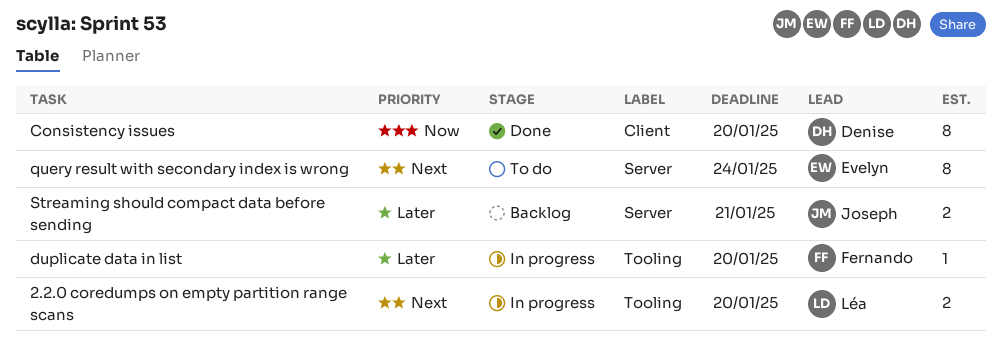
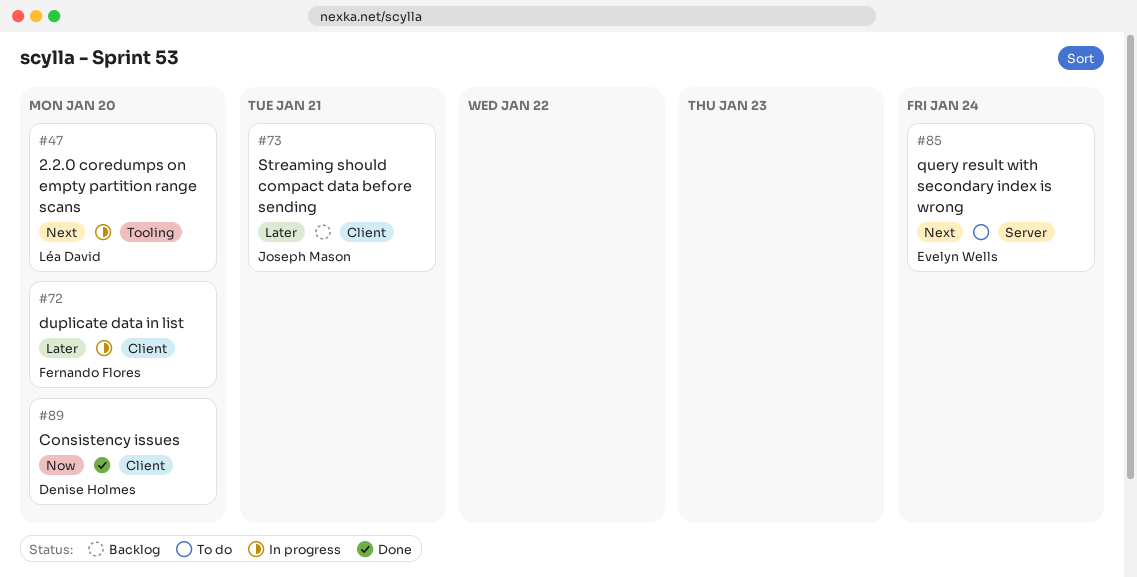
duplicate data in list, label: Tooling -> Client
Streaming should compact data before sending, label: Server -> Client

